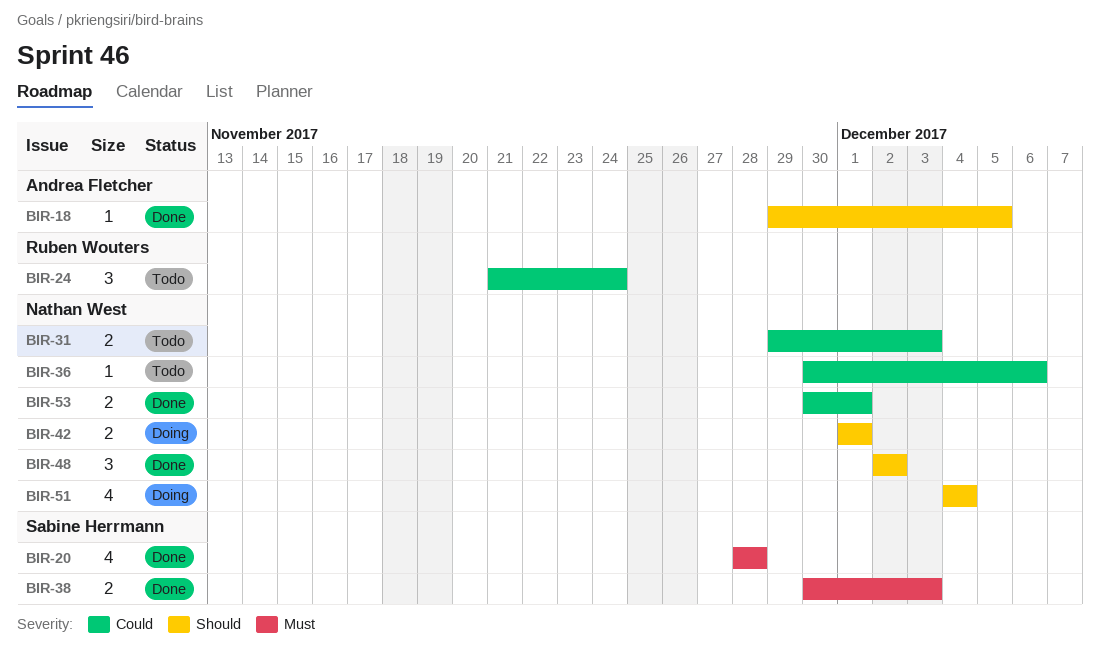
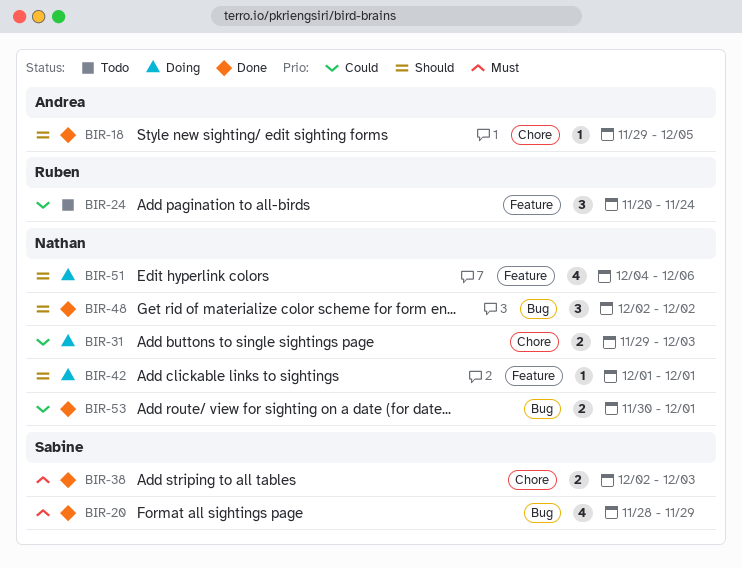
BIR-20, due: Nov 28 -> Nov 29
BIR-24, start: Nov 21 -> Nov 20
BIR-31, status: Todo -> Doing
BIR-36: present -> none
BIR-38, start: Nov 30 -> Dec 2
BIR-42, estimate: 2 -> 1
BIR-51, due: Dec 4 -> Dec 6

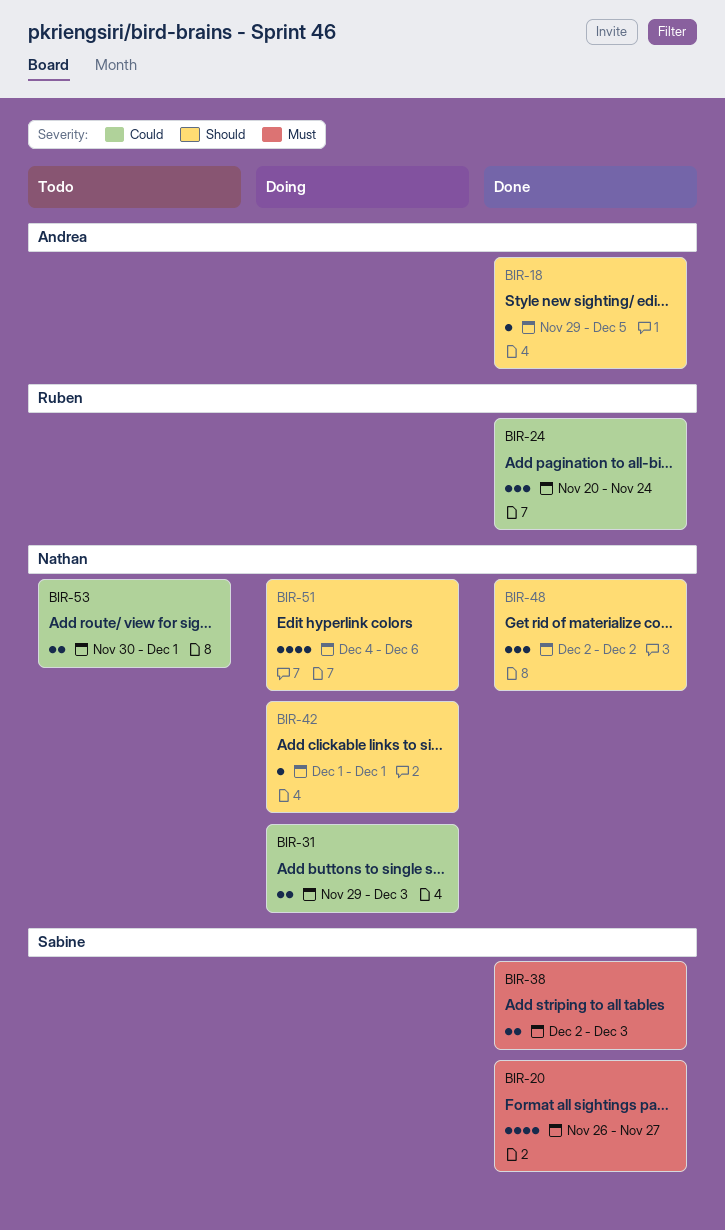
BIR-20, start: Nov 28 -> Nov 26
BIR-20, due: Nov 29 -> Nov 27
BIR-24, status: Todo -> Done
BIR-53, status: Done -> Todo

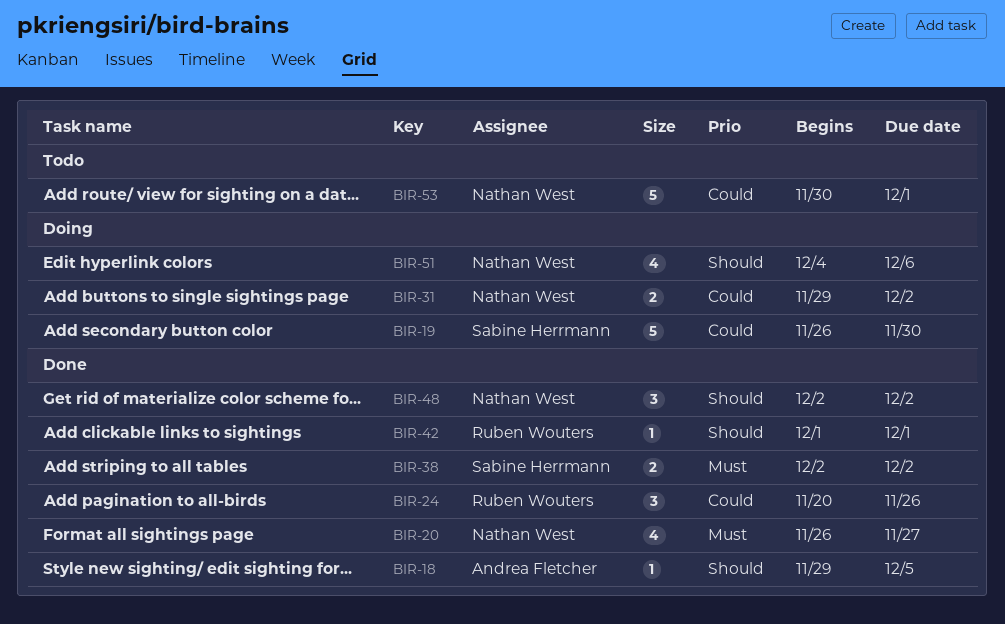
BIR-19: none -> present
BIR-20, owner: Sabine Herrmann -> Nathan West
BIR-24, due: Nov 24 -> Nov 26
BIR-31, due: Dec 3 -> Dec 2
BIR-38, due: Dec 3 -> Dec 2
BIR-42, status: Doing -> Done
BIR-42, owner: Nathan West -> Ruben Wouters
BIR-53, estimate: 2 -> 5

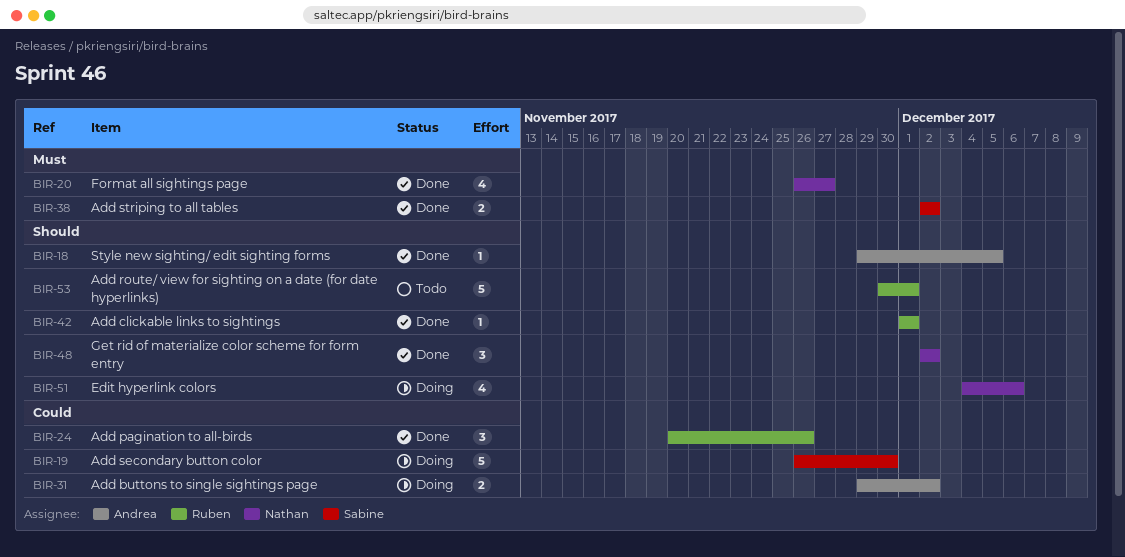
BIR-31, owner: Nathan West -> Andrea Fletcher
BIR-53, owner: Nathan West -> Ruben Wouters
BIR-53, priority: Could -> Should

